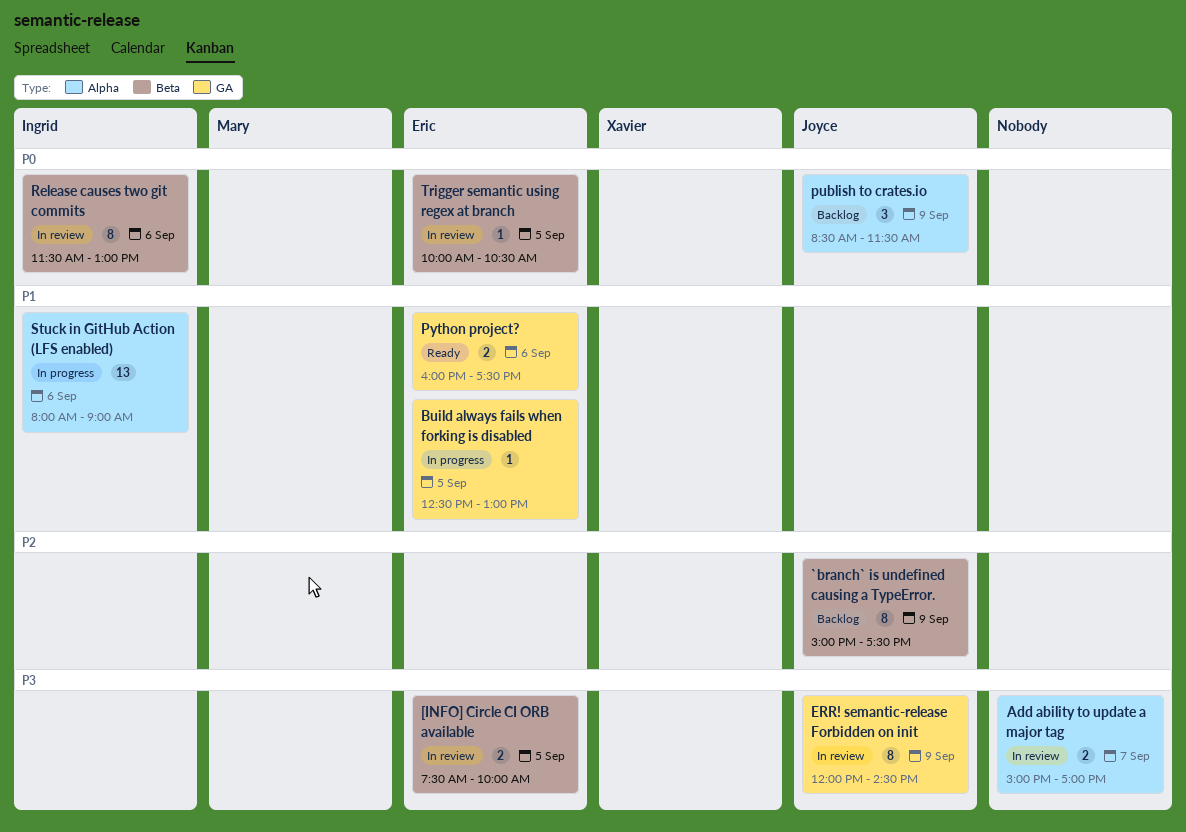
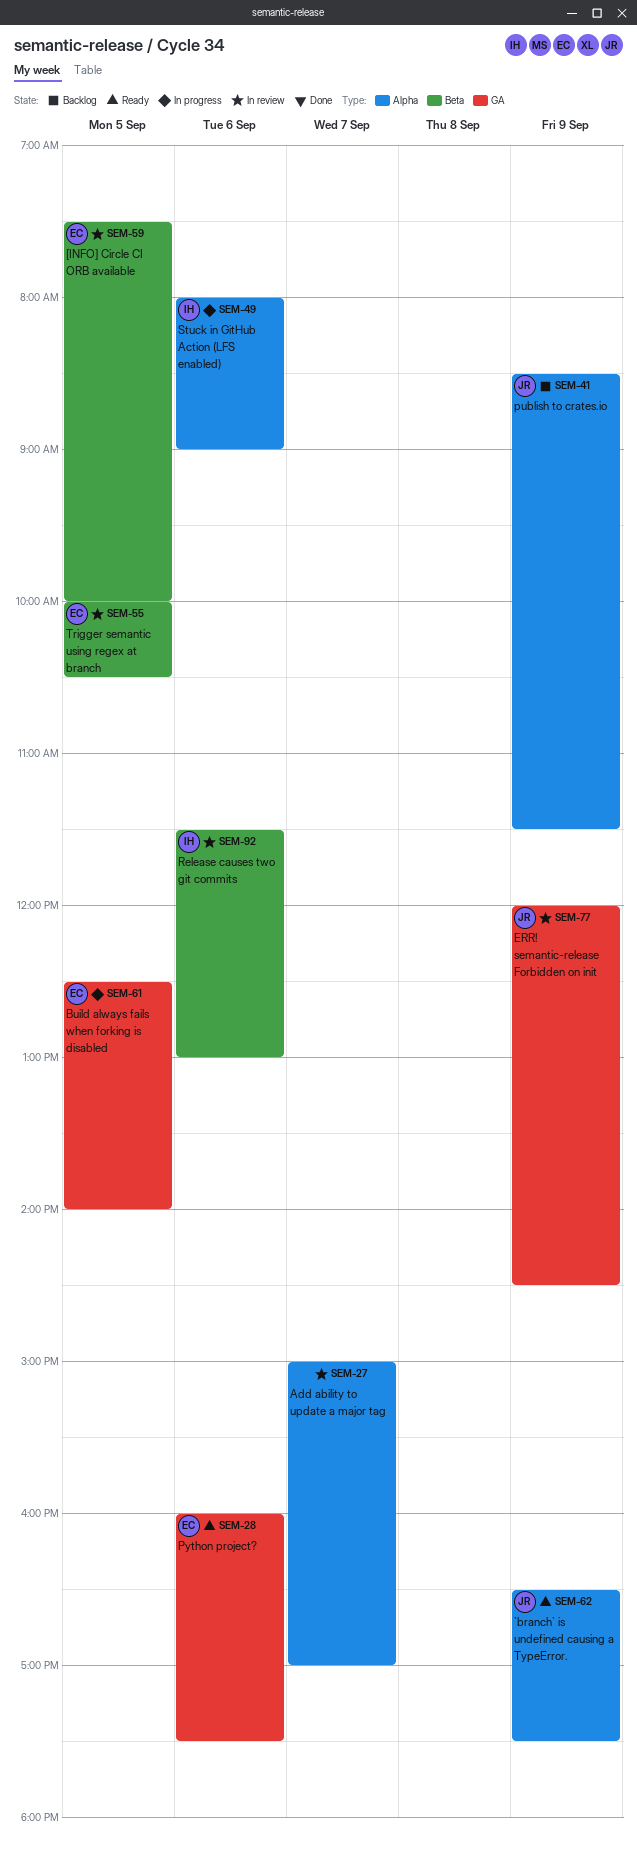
`branch` is undefined causing a TypeError., status: Backlog -> Ready
`branch` is undefined causing a TypeError., label: Beta -> Alpha
`branch` is undefined causing a TypeError., begins: 15:00 -> 16:30
Build always fails when forking is disabled, ends: 13:00 -> 14:00

